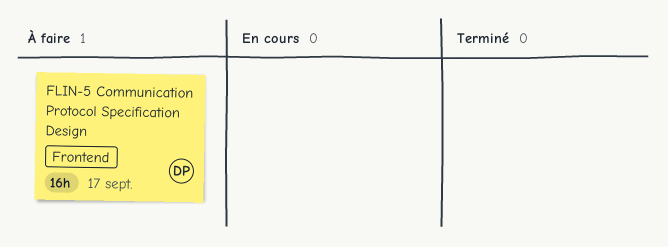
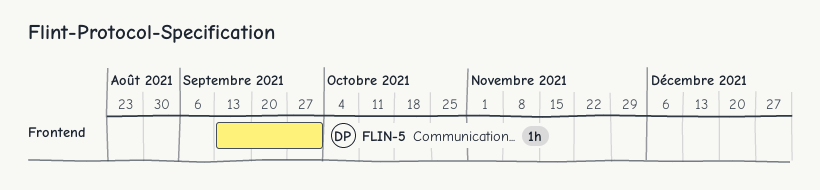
FLIN-5, estimate: 16h -> 1h
FLIN-5, due: Sep 17 -> Oct 1

